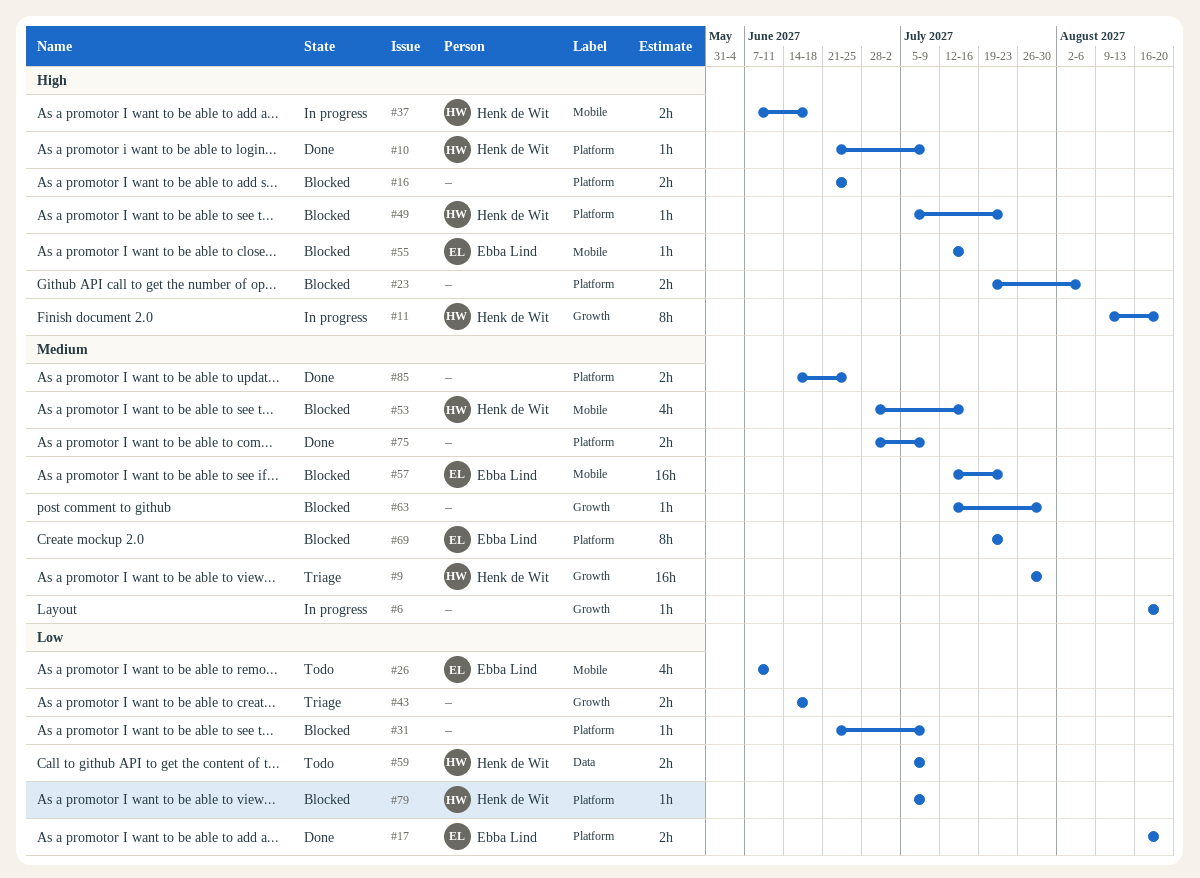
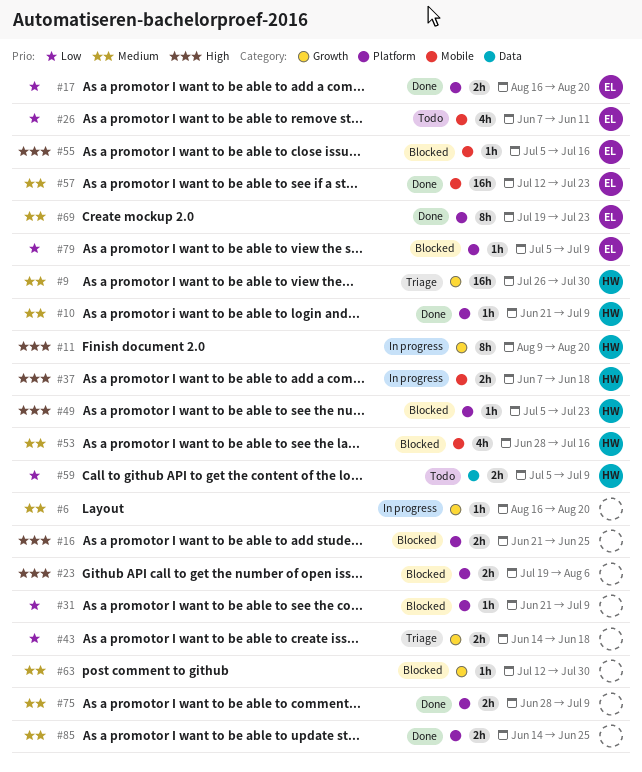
#10, priority: High -> Medium
#55, start: Jul 12 -> Jul 5
#57, status: Blocked -> Done
#69, status: Blocked -> Done
#79, owner: Henk de Wit -> Ebba Lind

